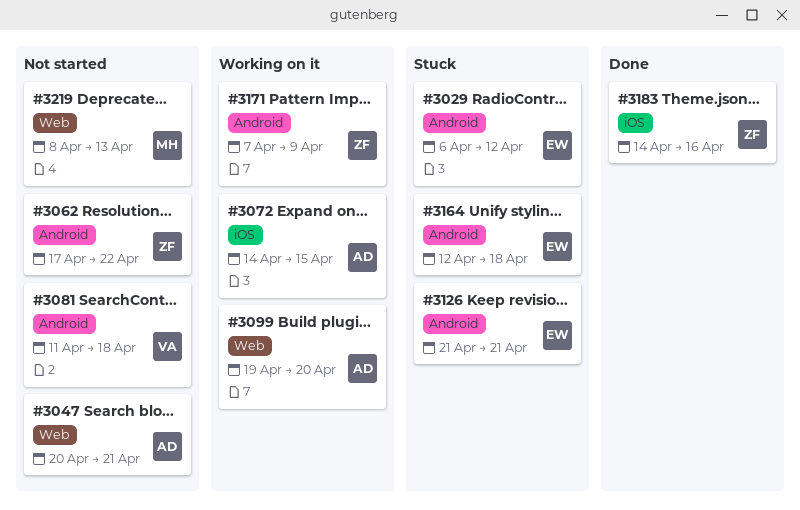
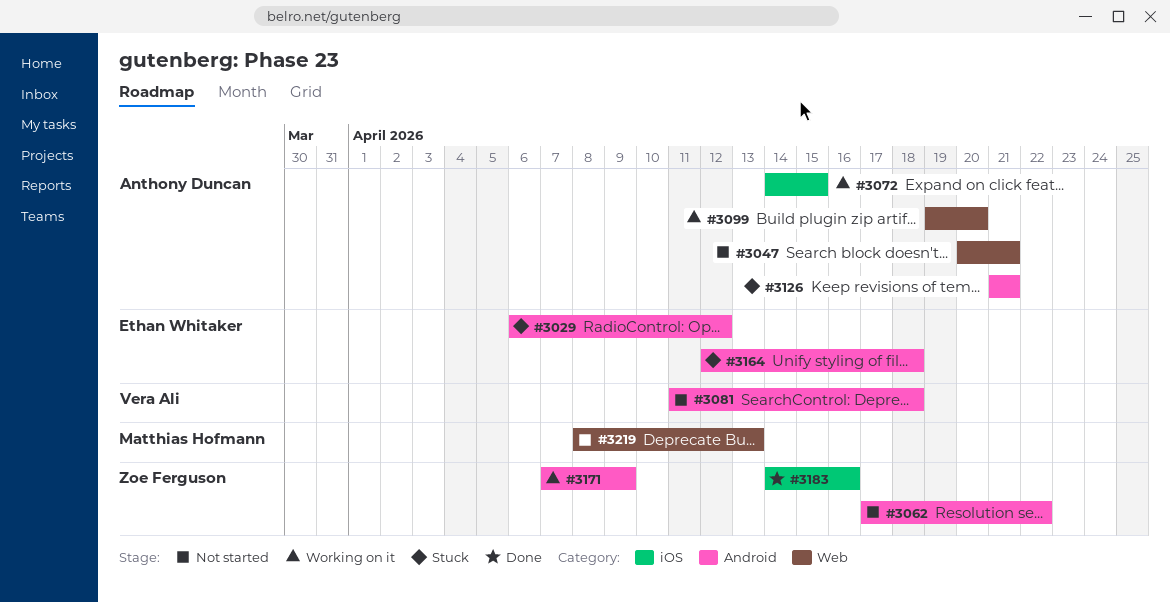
#3126, owner: Ethan Whitaker -> Anthony Duncan

